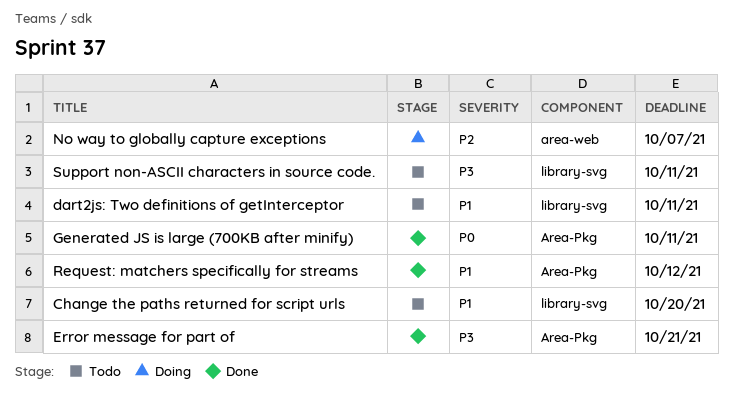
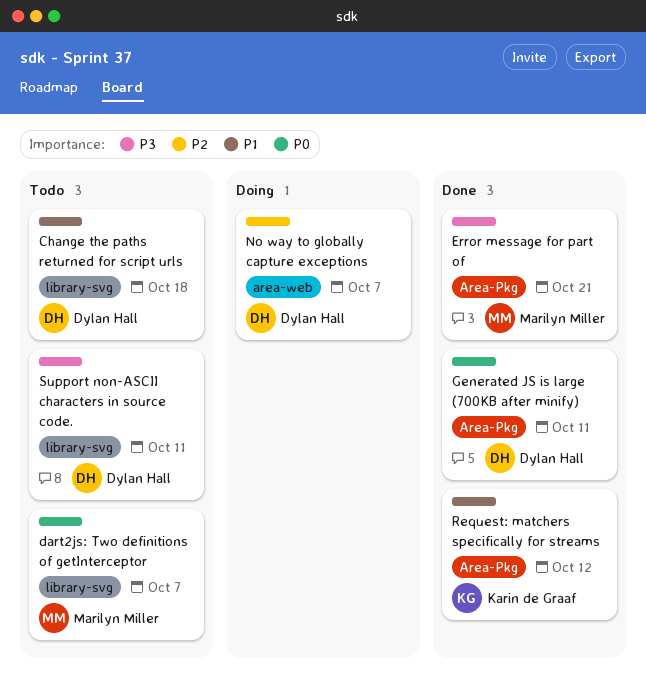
Change the paths returned for script urls, due: Oct 20 -> Oct 18
dart2js: Two definitions of getInterceptor, priority: P1 -> P0
dart2js: Two definitions of getInterceptor, due: Oct 11 -> Oct 7

